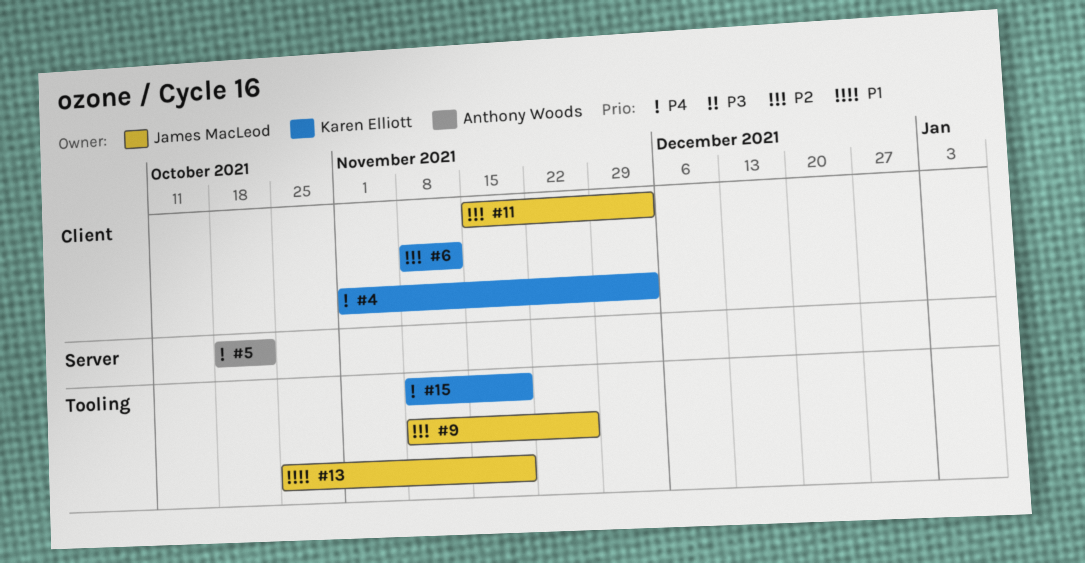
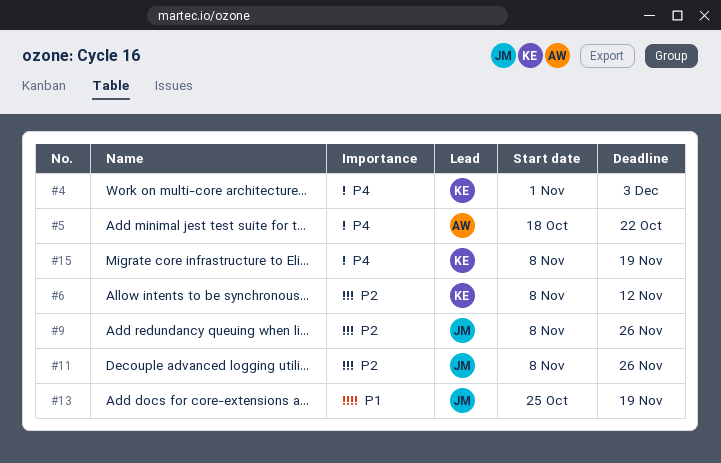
#11, start: Nov 15 -> Nov 8
#11, due: Dec 3 -> Nov 26

